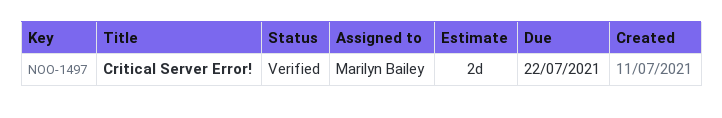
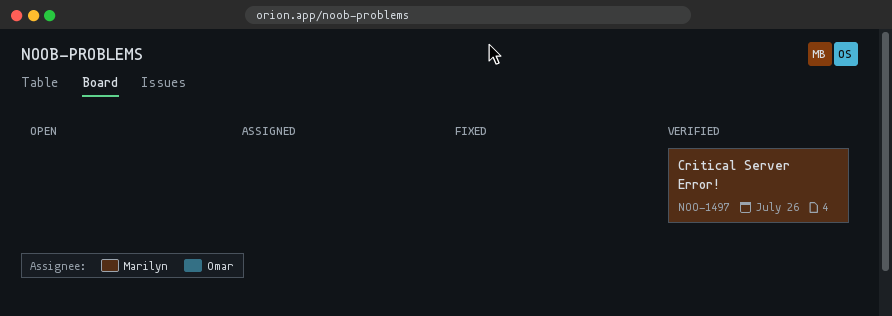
NOO-1497, due: Jul 22 -> Jul 26

